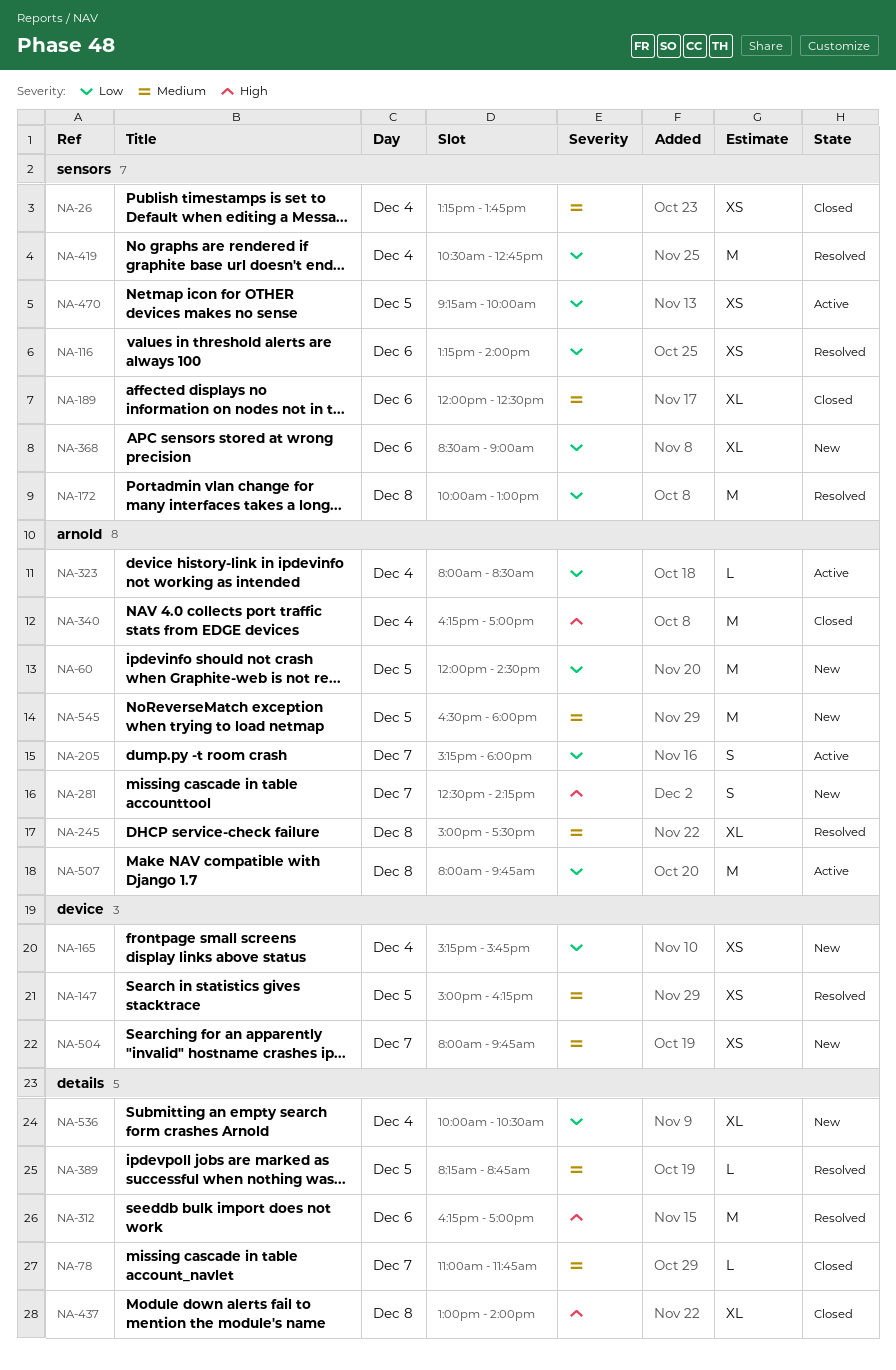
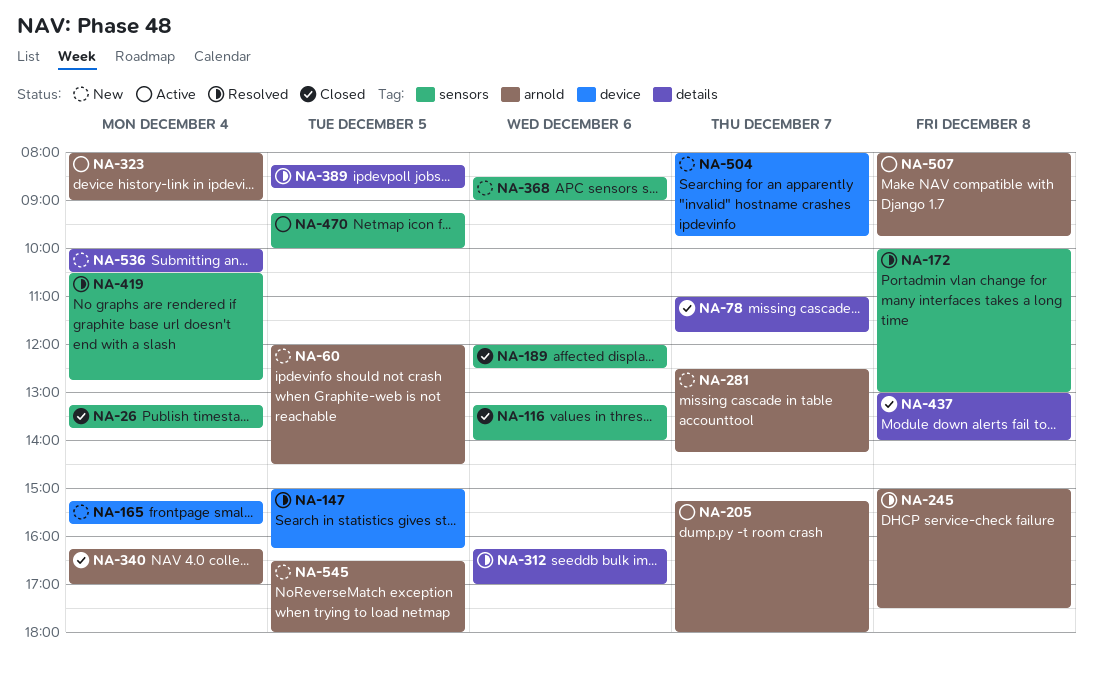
NA-116, status: Resolved -> Closed
NA-323, ends: 08:30 -> 09:00

